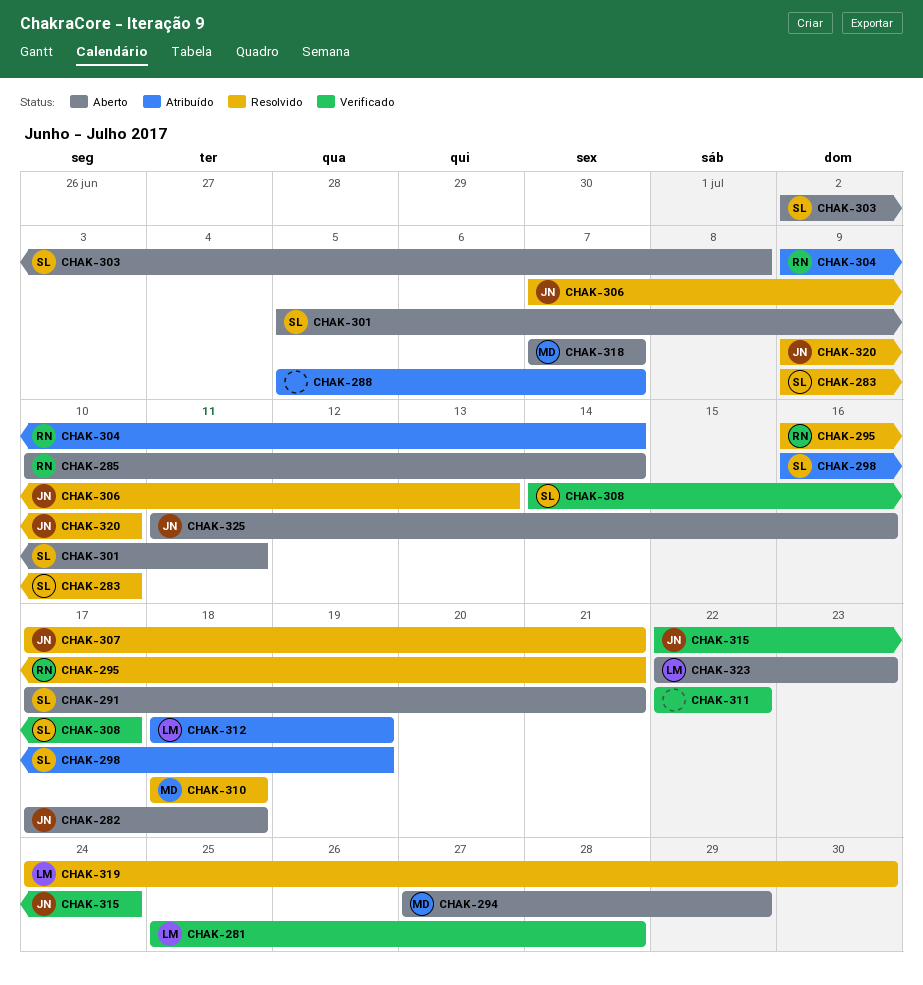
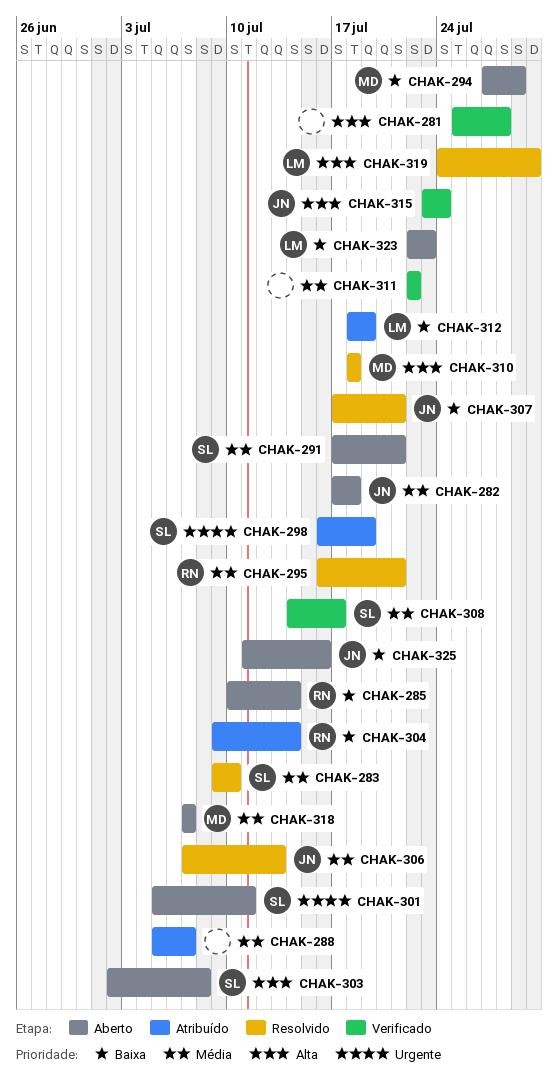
CHAK-281, owner: LM -> none
CHAK-315, start: Jul 22 -> Jul 23
CHAK-320: present -> none

